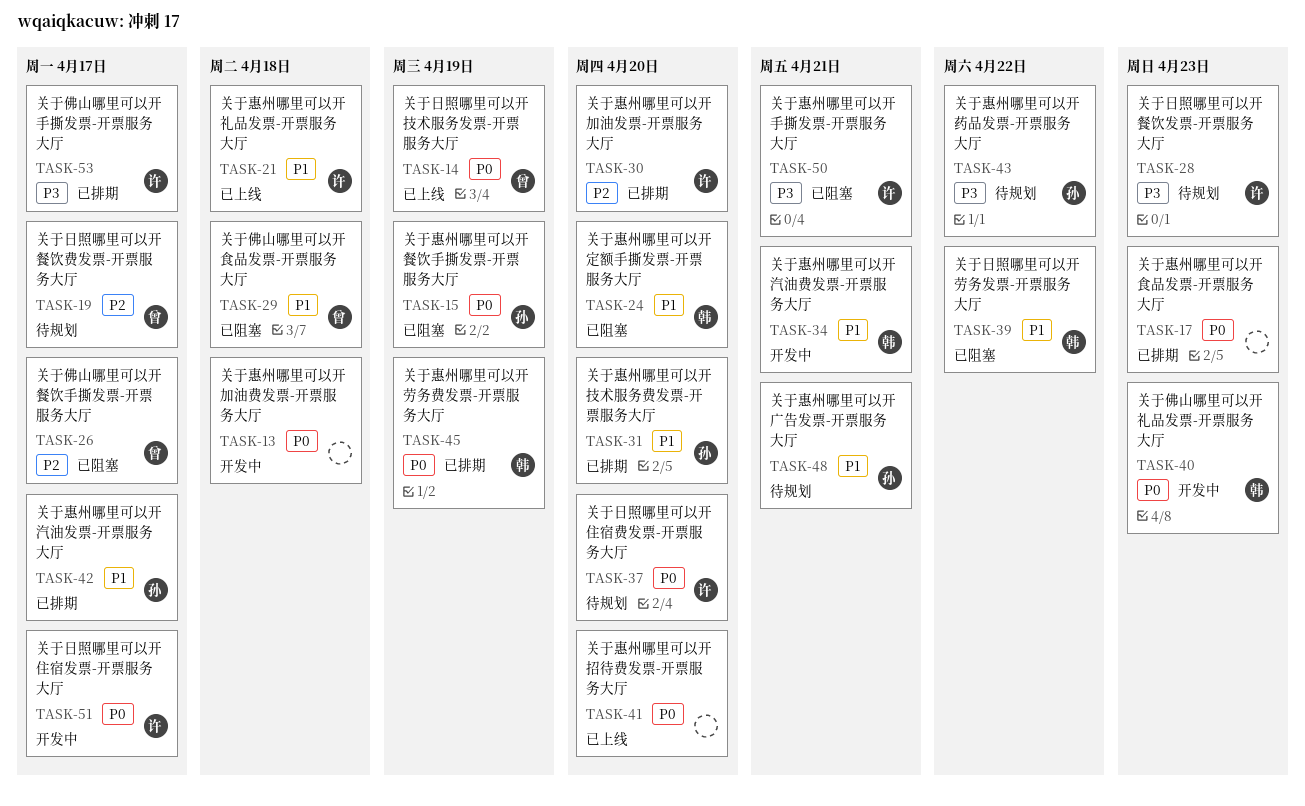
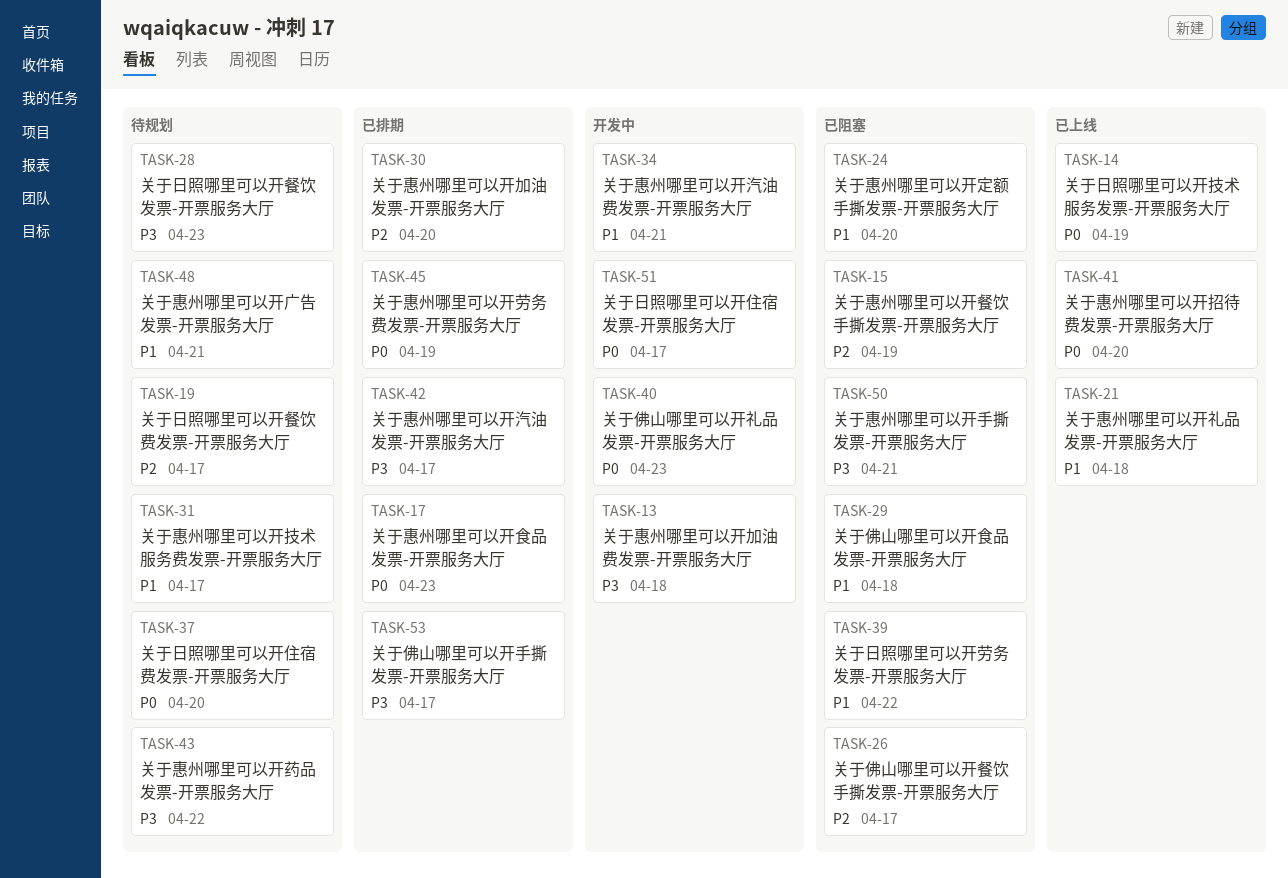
TASK-13, priority: P0 -> P3
TASK-15, priority: P0 -> P2
TASK-31, status: 已排期 -> 待规划
TASK-31, due: Apr 20 -> Apr 17
TASK-42, priority: P1 -> P3

